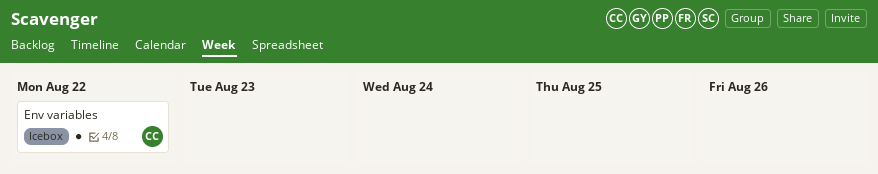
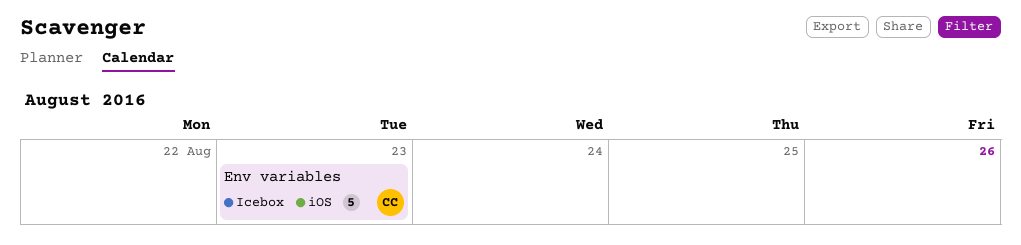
Env variables, estimate: 1 -> 5
Env variables, due: Aug 22 -> Aug 23

